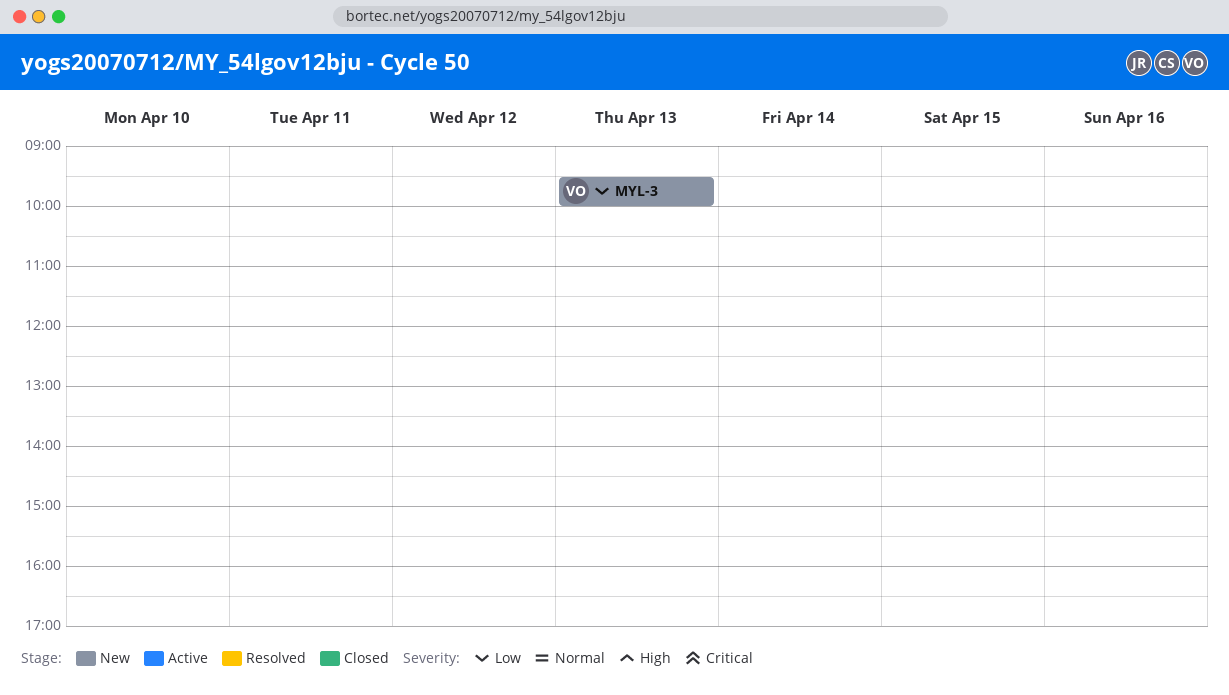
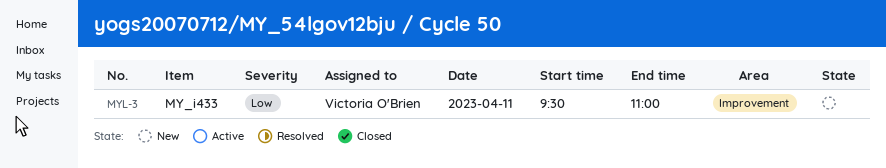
MYL-3, day: Apr 13 -> Apr 11
MYL-3, ends: 10:00 -> 11:00

